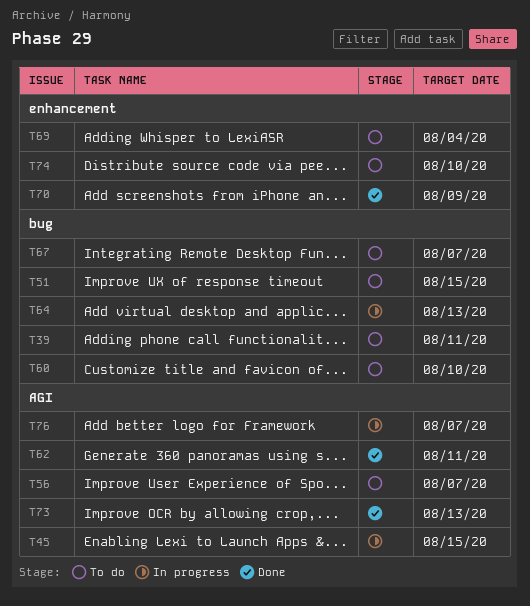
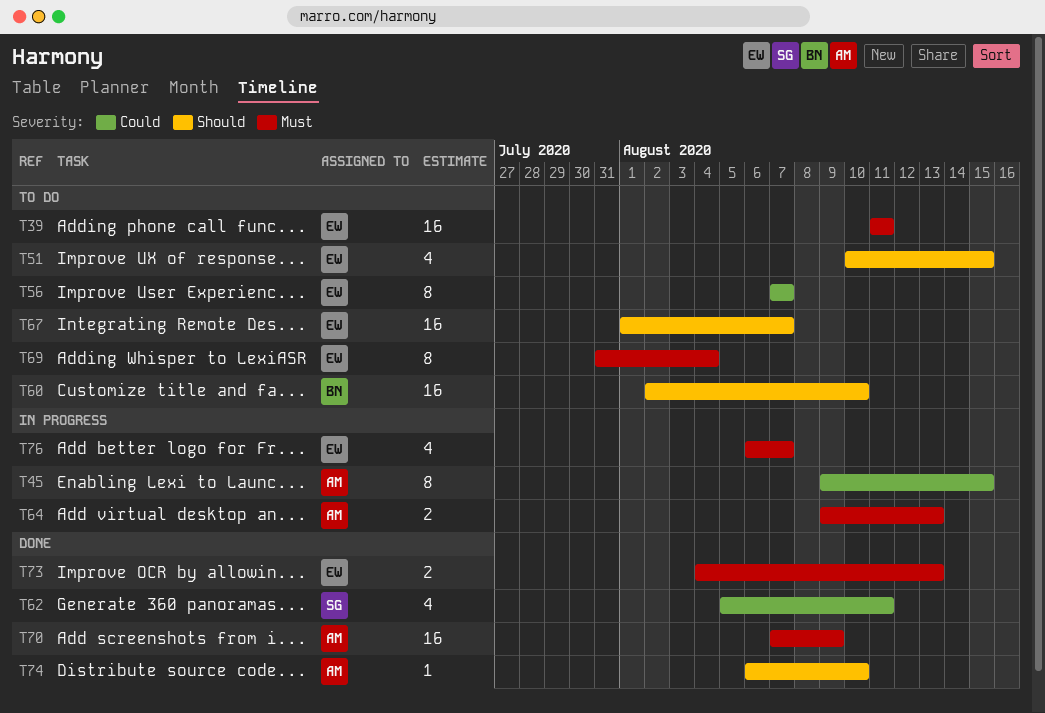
T74, status: To do -> Done

